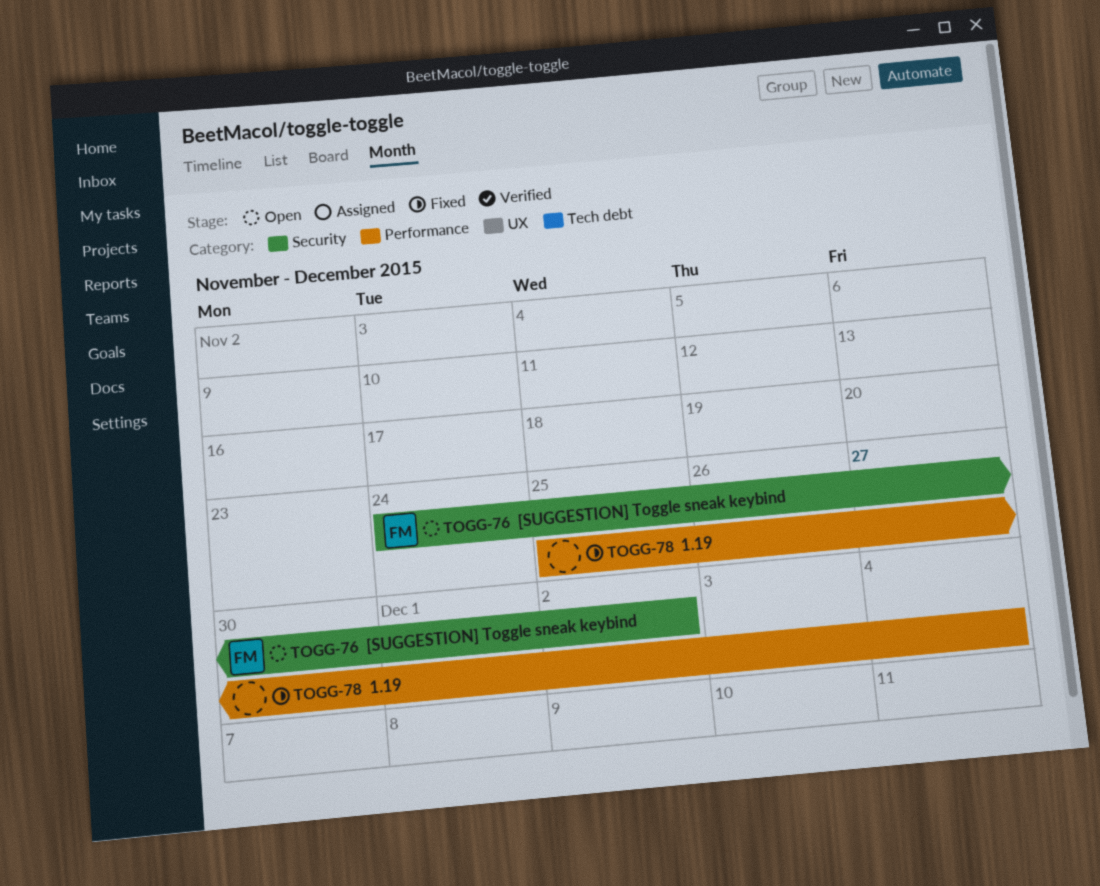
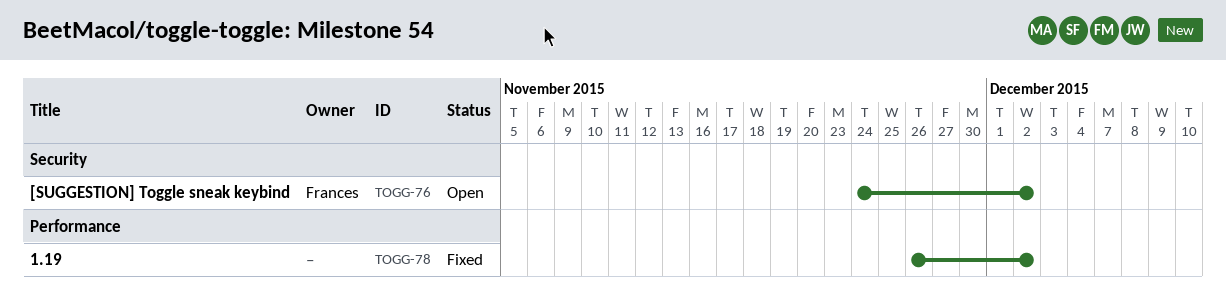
TOGG-78, start: Nov 25 -> Nov 26
TOGG-78, due: Dec 4 -> Dec 2

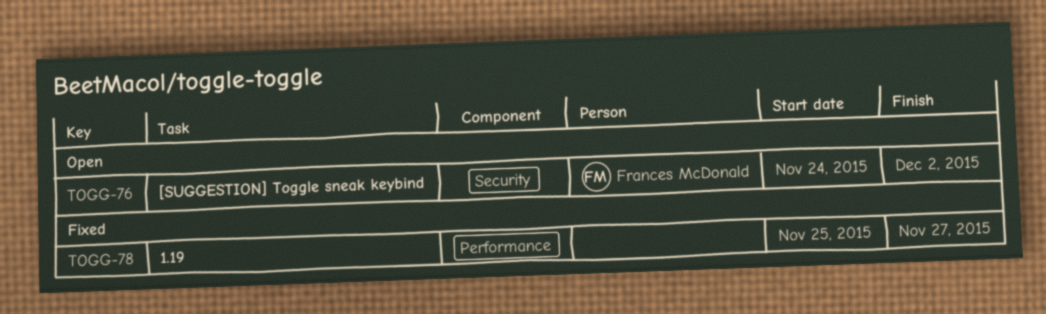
TOGG-78, start: Nov 26 -> Nov 25
TOGG-78, due: Dec 2 -> Nov 27

